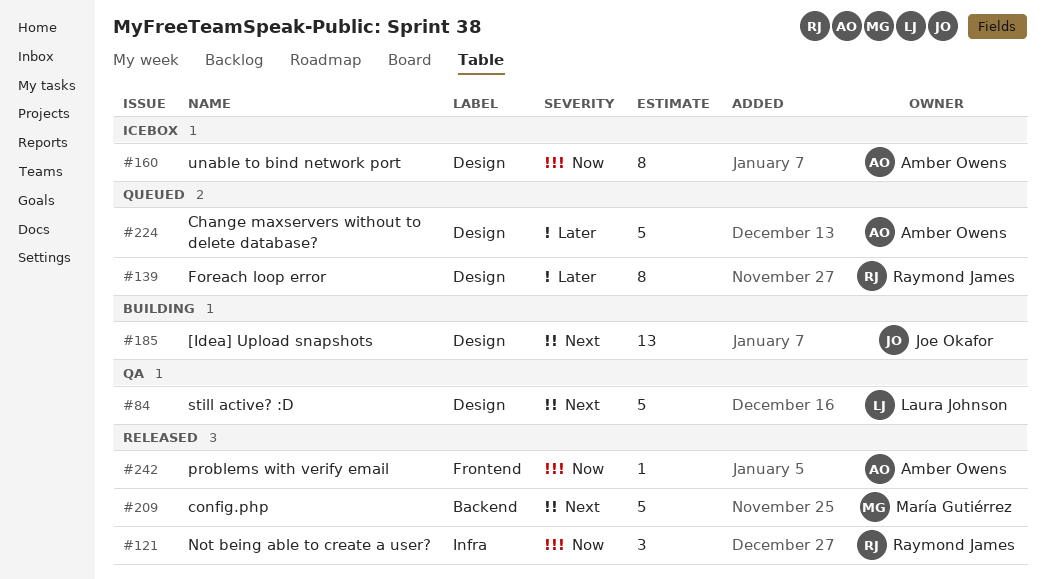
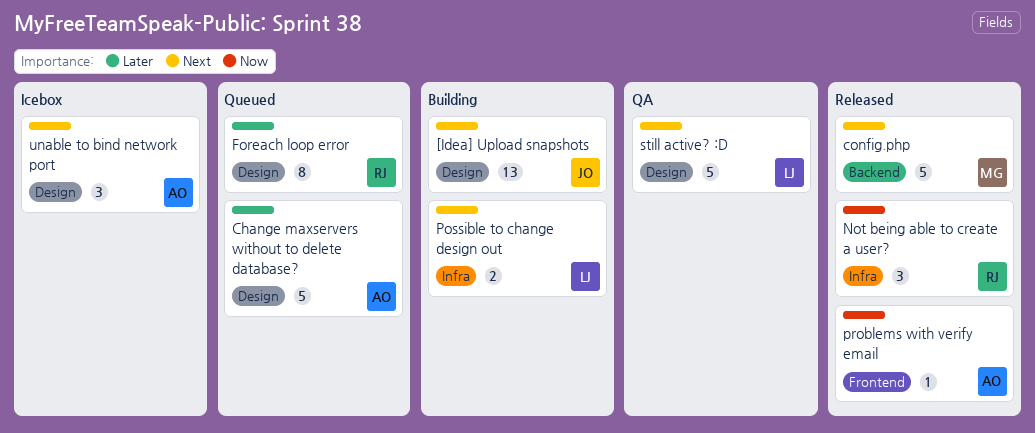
Possible to change design out: none -> present
unable to bind network port, priority: Now -> Next
unable to bind network port, estimate: 8 -> 3

